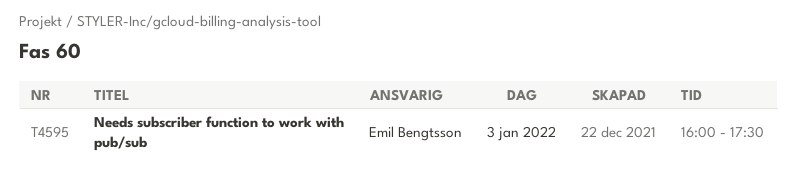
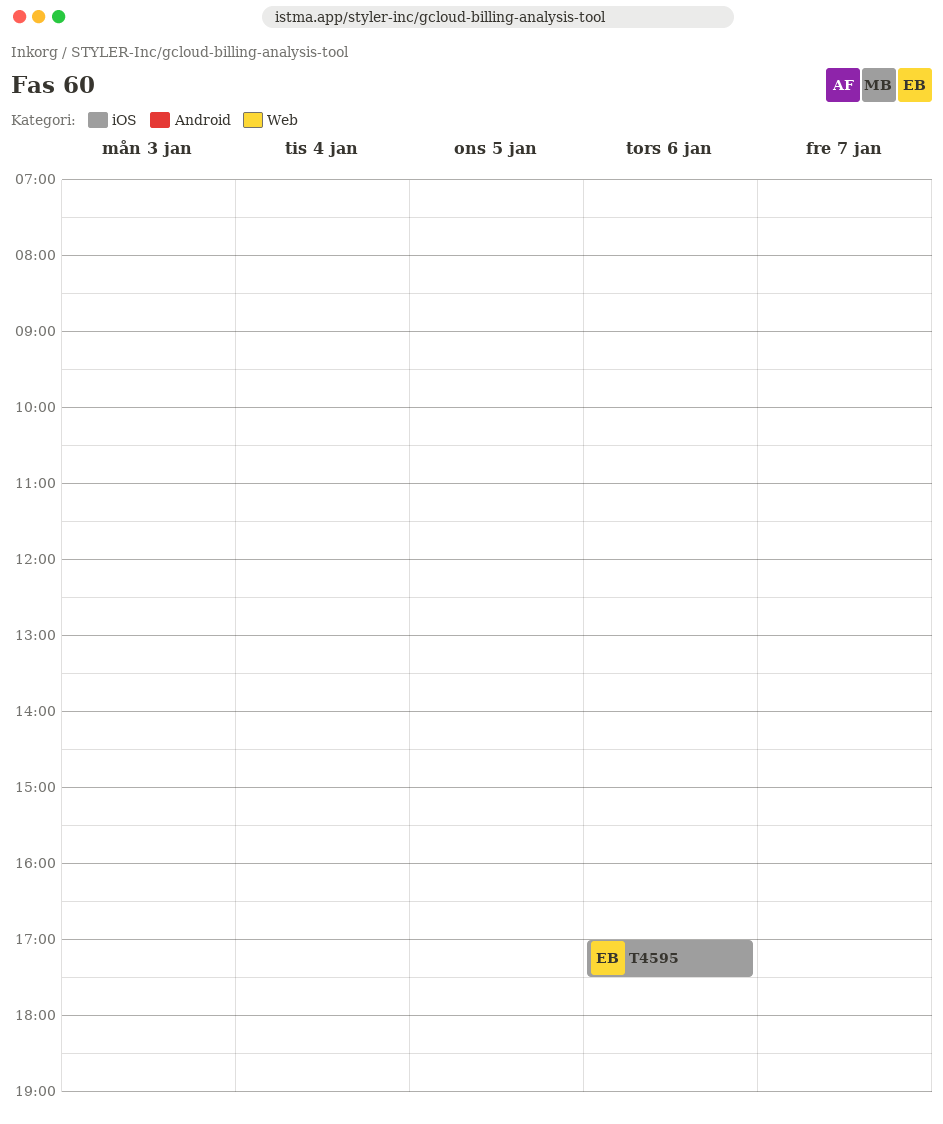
T4595, day: Jan 3 -> Jan 6
T4595, begins: 16:00 -> 17:00

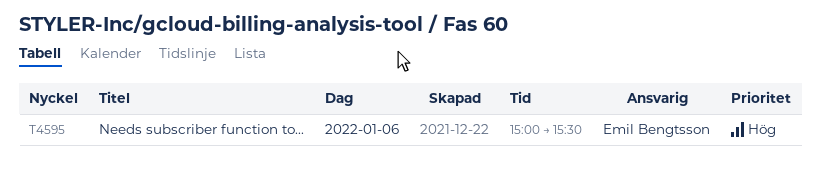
T4595, begins: 17:00 -> 15:00
T4595, ends: 17:30 -> 15:30

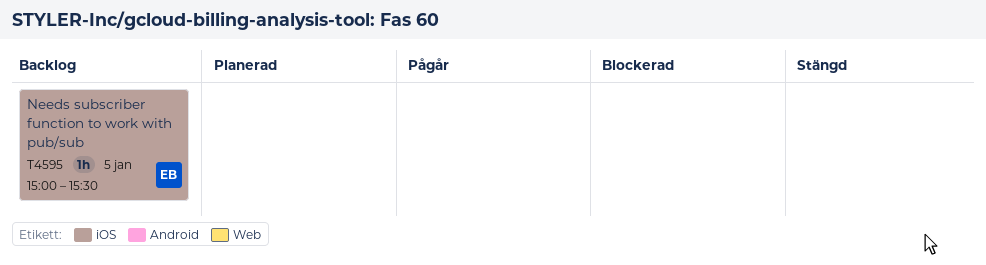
T4595, day: Jan 6 -> Jan 5

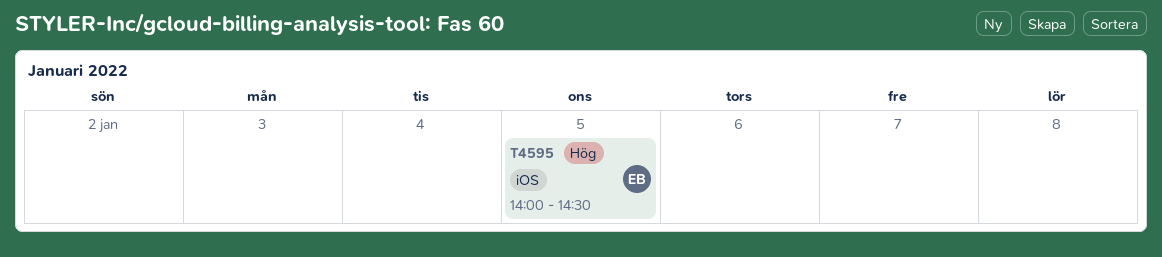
T4595, begins: 15:00 -> 14:00
T4595, ends: 15:30 -> 14:30

